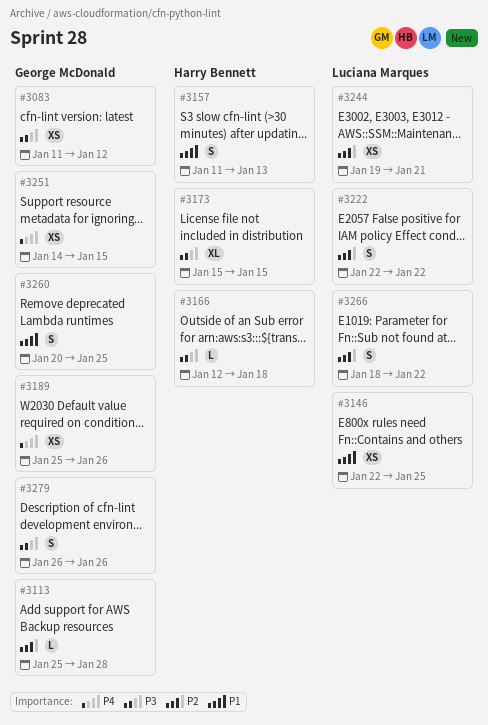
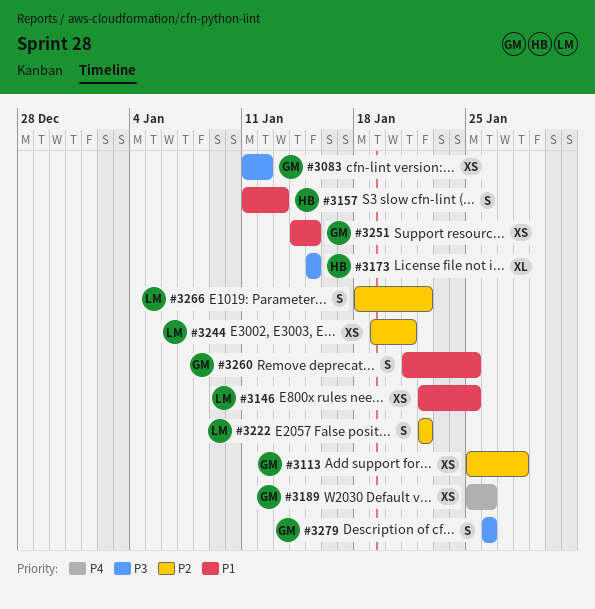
#3113, estimate: L -> XS
#3166: present -> none
#3251, priority: P4 -> P1
#3260, start: Jan 20 -> Jan 21

